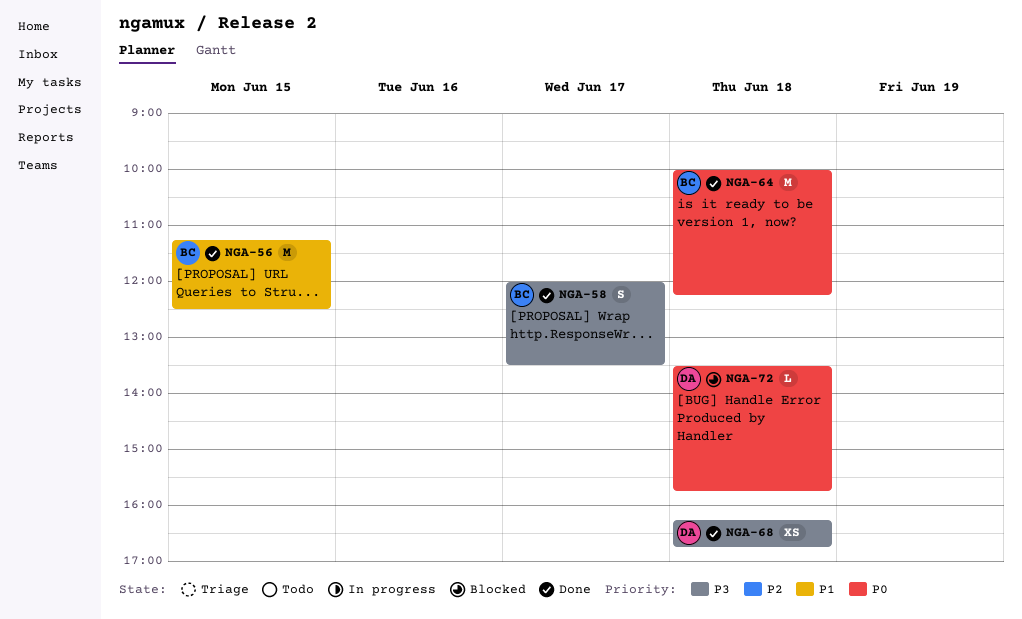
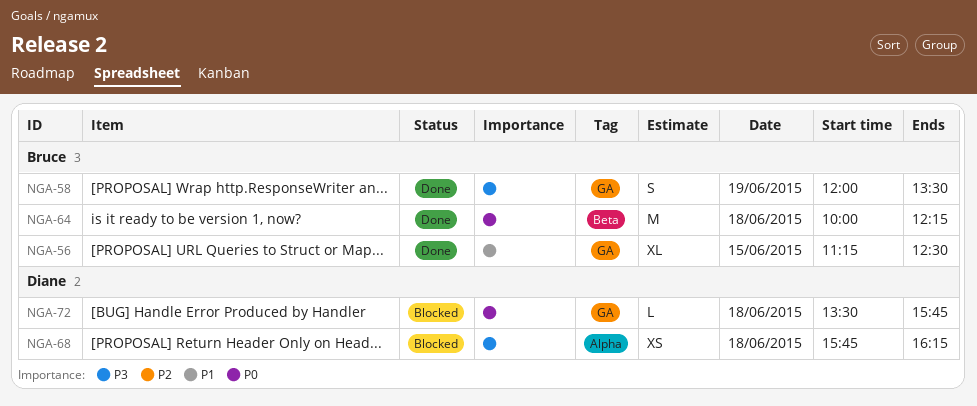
NGA-56, estimate: M -> XL
NGA-58, day: Jun 17 -> Jun 19
NGA-68, status: Done -> Blocked
NGA-68, begins: 16:15 -> 15:45
NGA-68, ends: 16:45 -> 16:15

